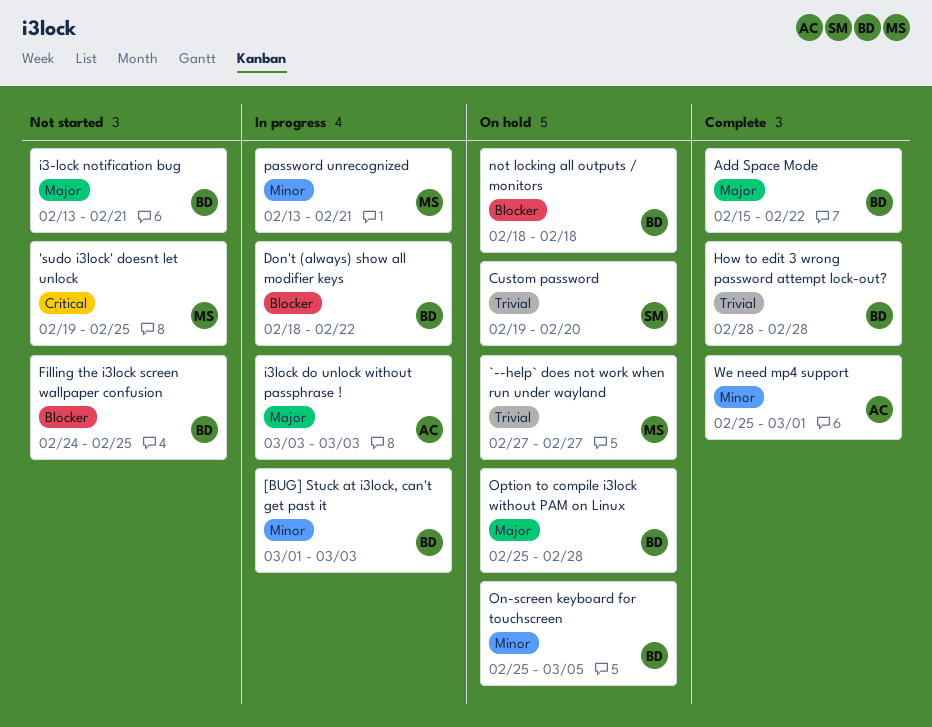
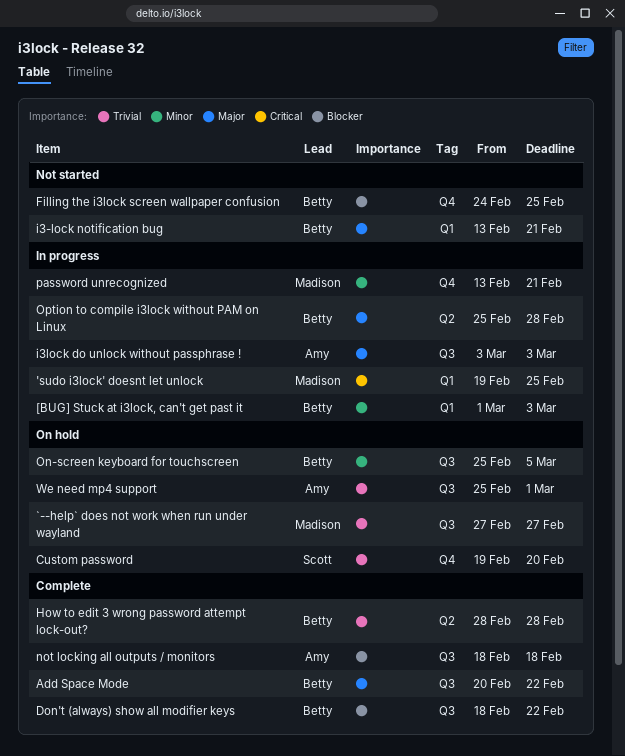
'sudo i3lock' doesnt let unlock, status: Not started -> In progress
Add Space Mode, start: Feb 15 -> Feb 20
Don't (always) show all modifier keys, status: In progress -> Complete
not locking all outputs / monitors, status: On hold -> Complete
not locking all outputs / monitors, owner: Betty -> Amy
Option to compile i3lock without PAM on Linux, status: On hold -> In progress
We need mp4 support, status: Complete -> On hold
We need mp4 support, priority: Minor -> Trivial

